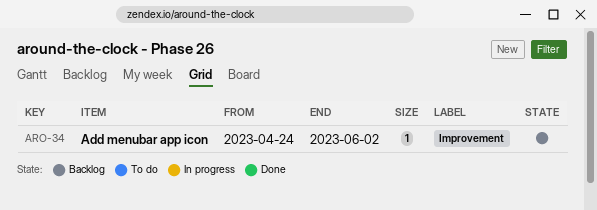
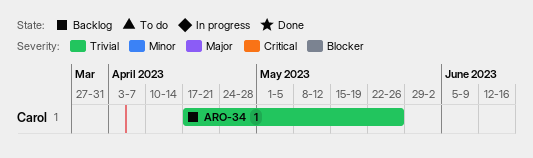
ARO-34, start: Apr 24 -> Apr 17
ARO-34, due: Jun 2 -> May 26

